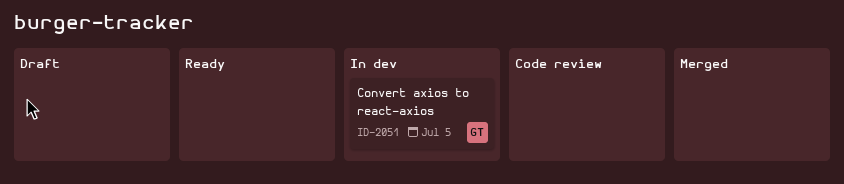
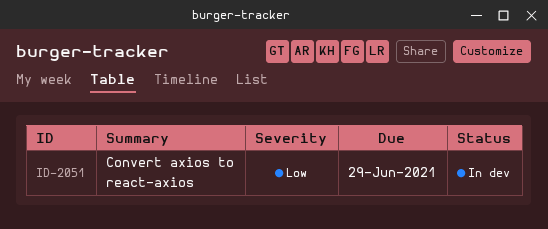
ID-2051, due: Jul 5 -> Jun 29

